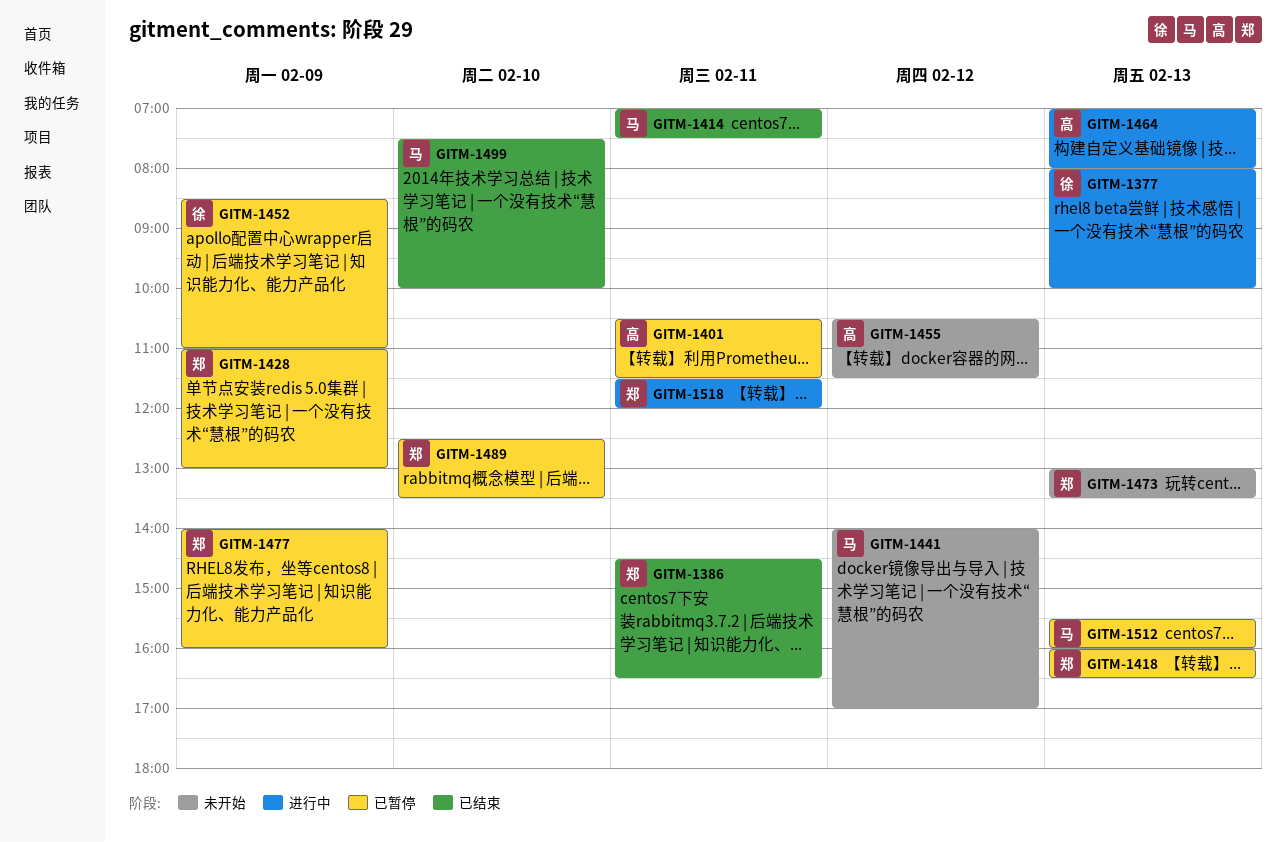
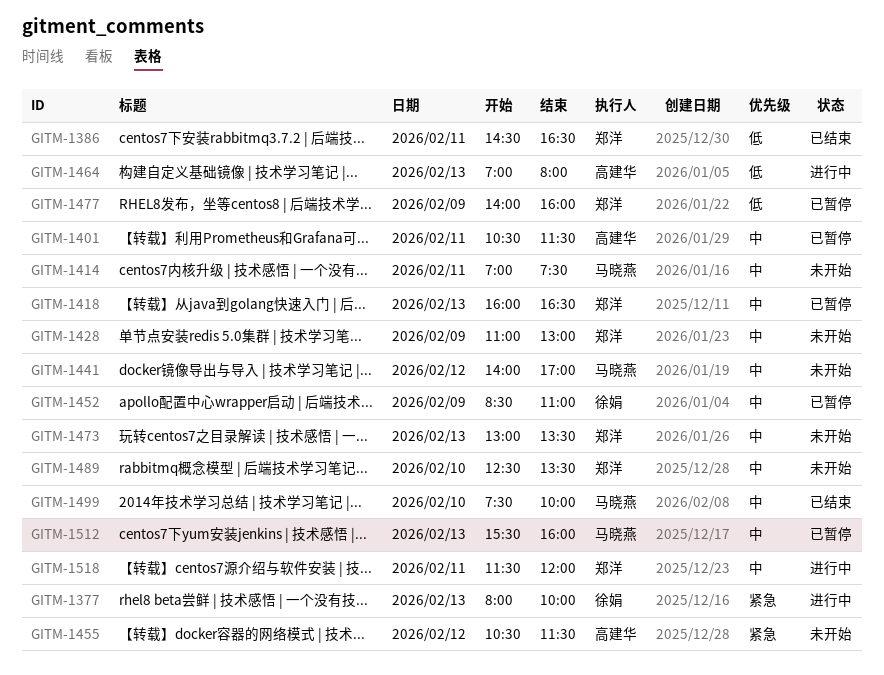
GITM-1414, status: 已结束 -> 未开始
GITM-1428, status: 已暂停 -> 未开始
GITM-1489, status: 已暂停 -> 未开始

